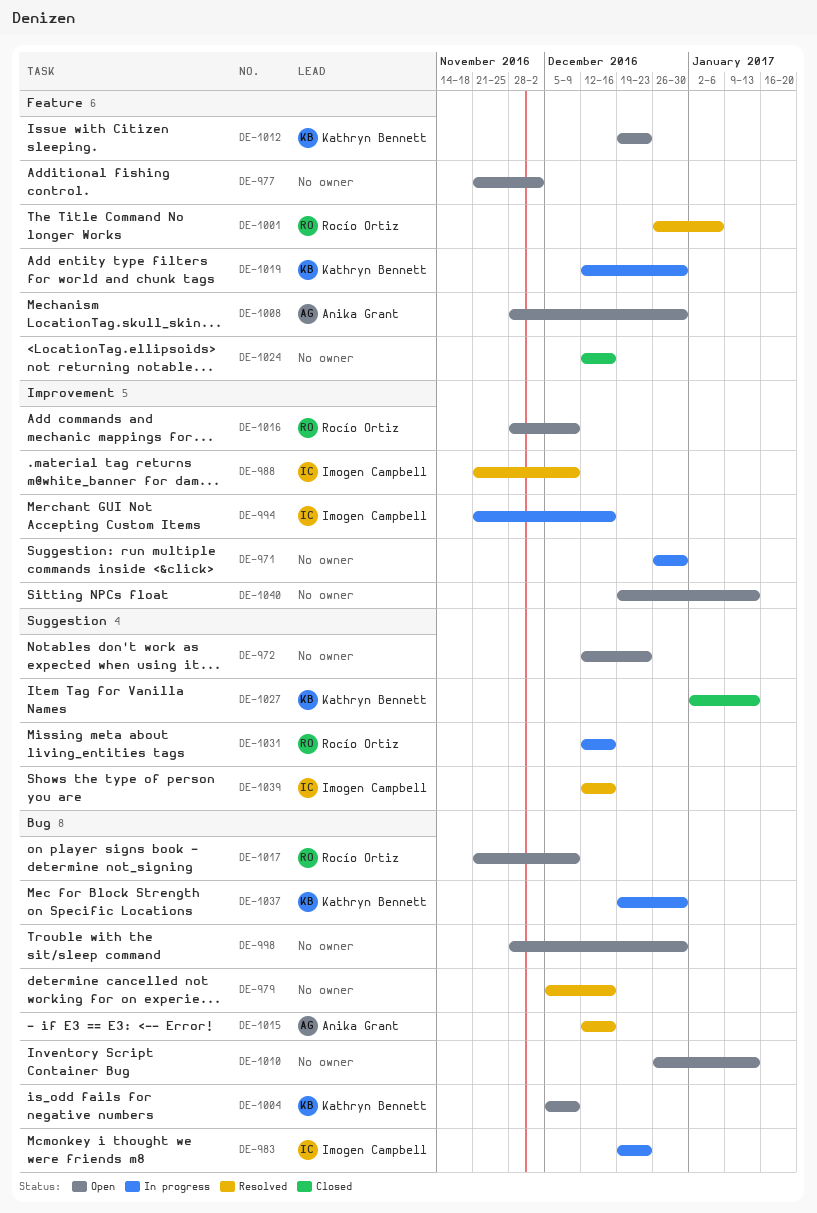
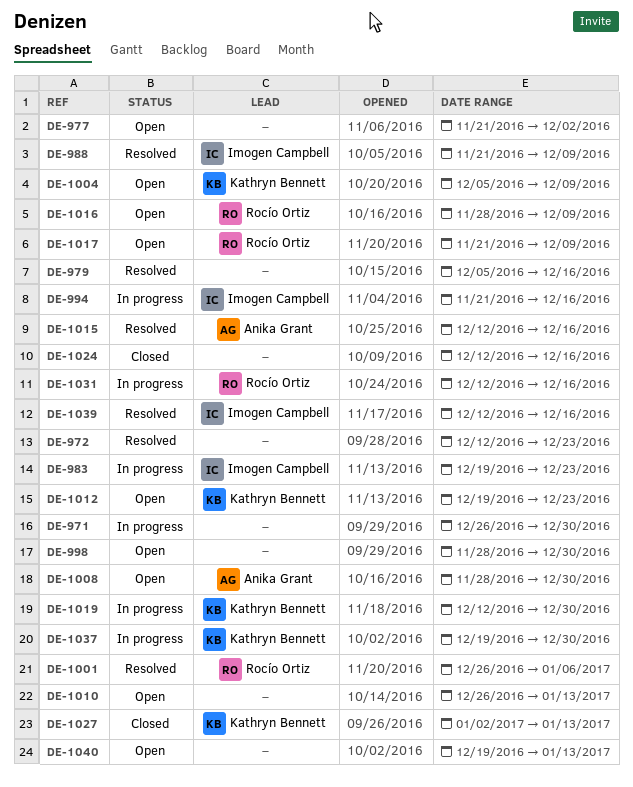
DE-972, status: Open -> Resolved

